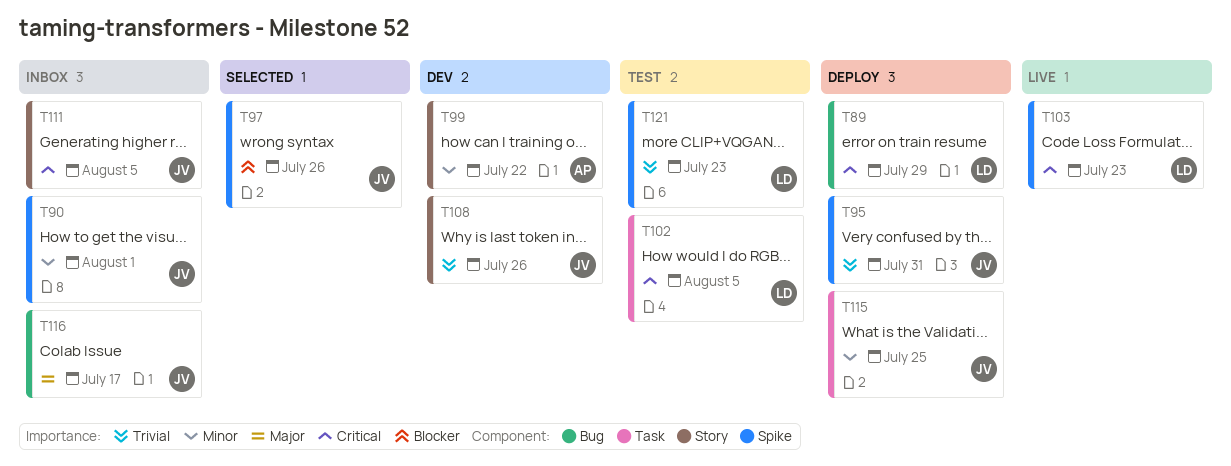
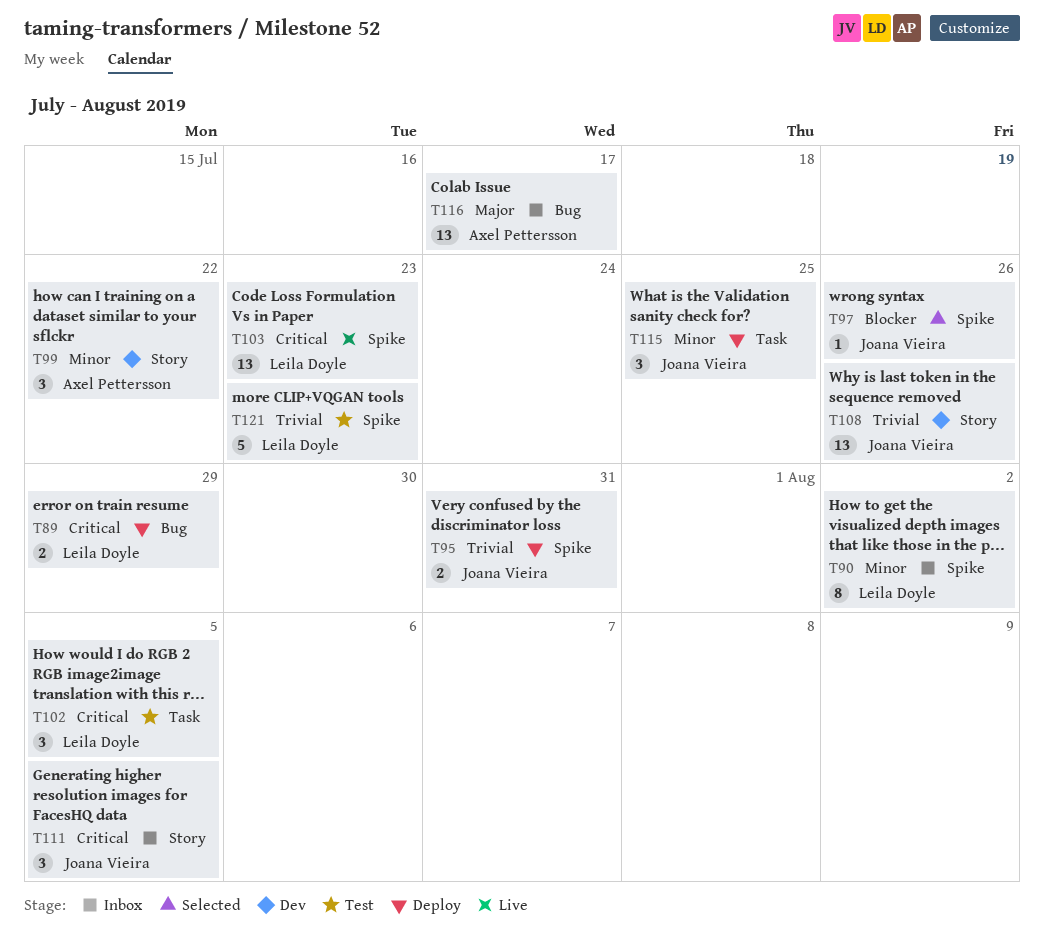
T90, owner: Joana Vieira -> Leila Doyle
T90, due: Aug 1 -> Aug 2
T116, owner: Joana Vieira -> Axel Pettersson

